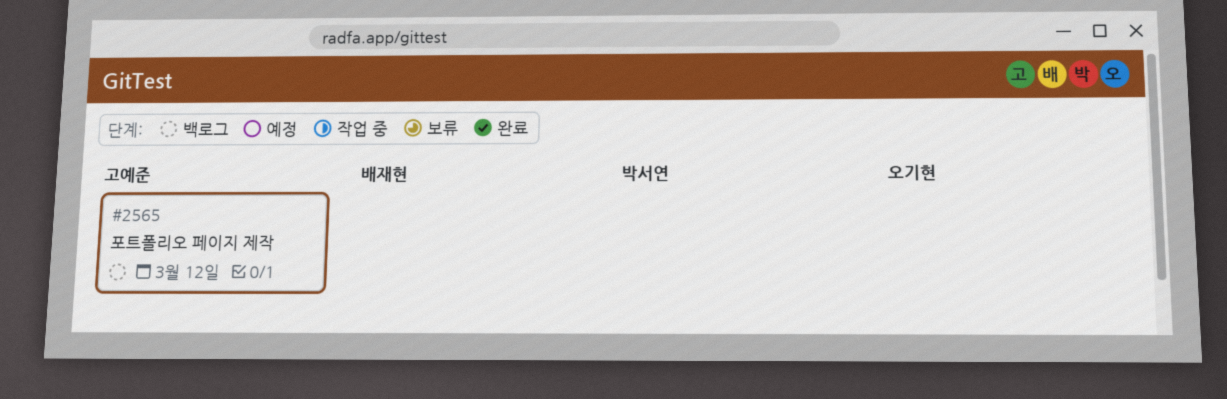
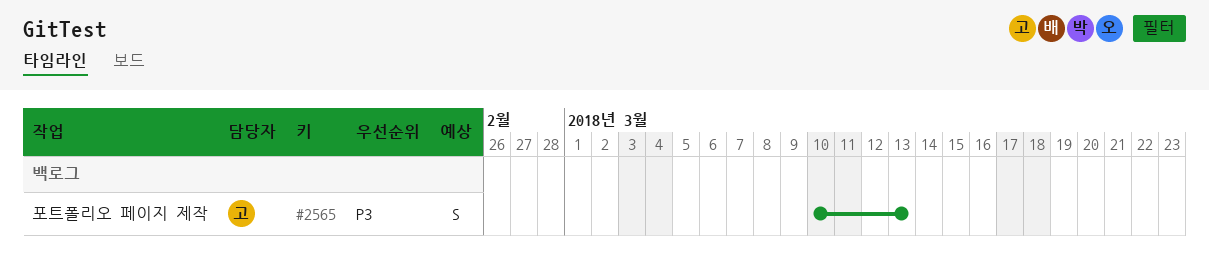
#2565, due: Mar 12 -> Mar 13

